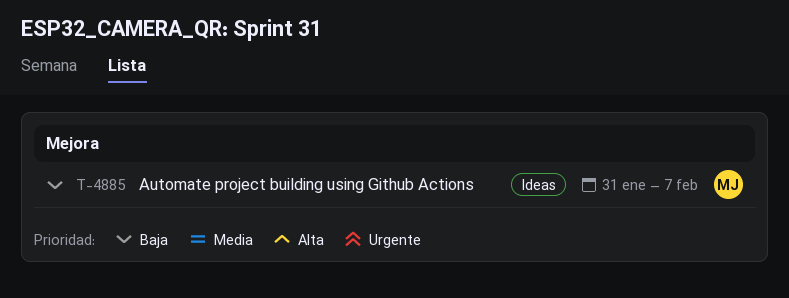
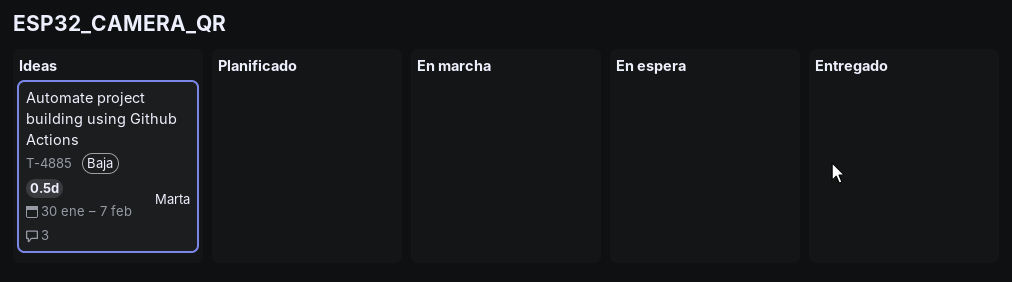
T-4885, start: Jan 31 -> Jan 30

